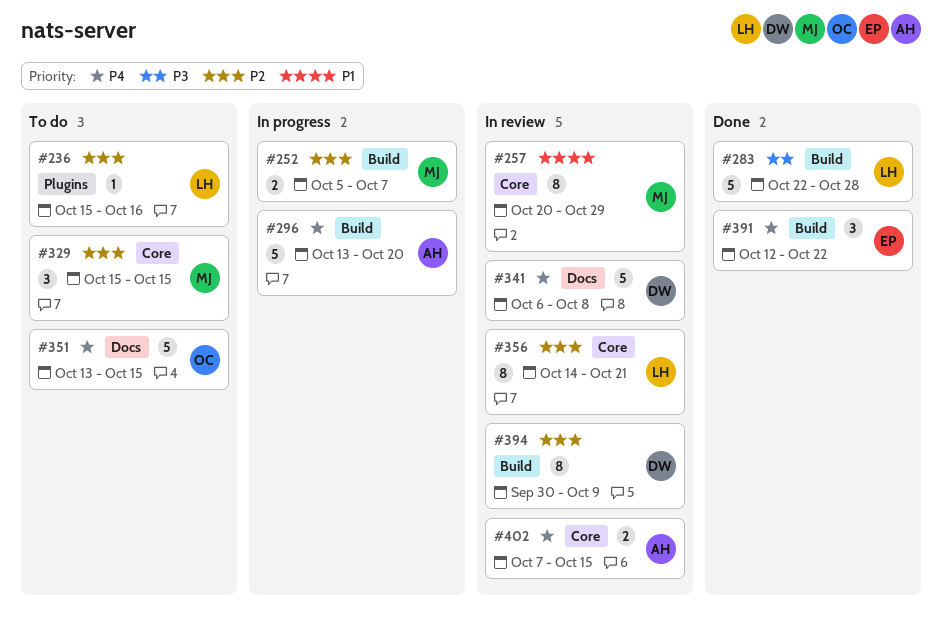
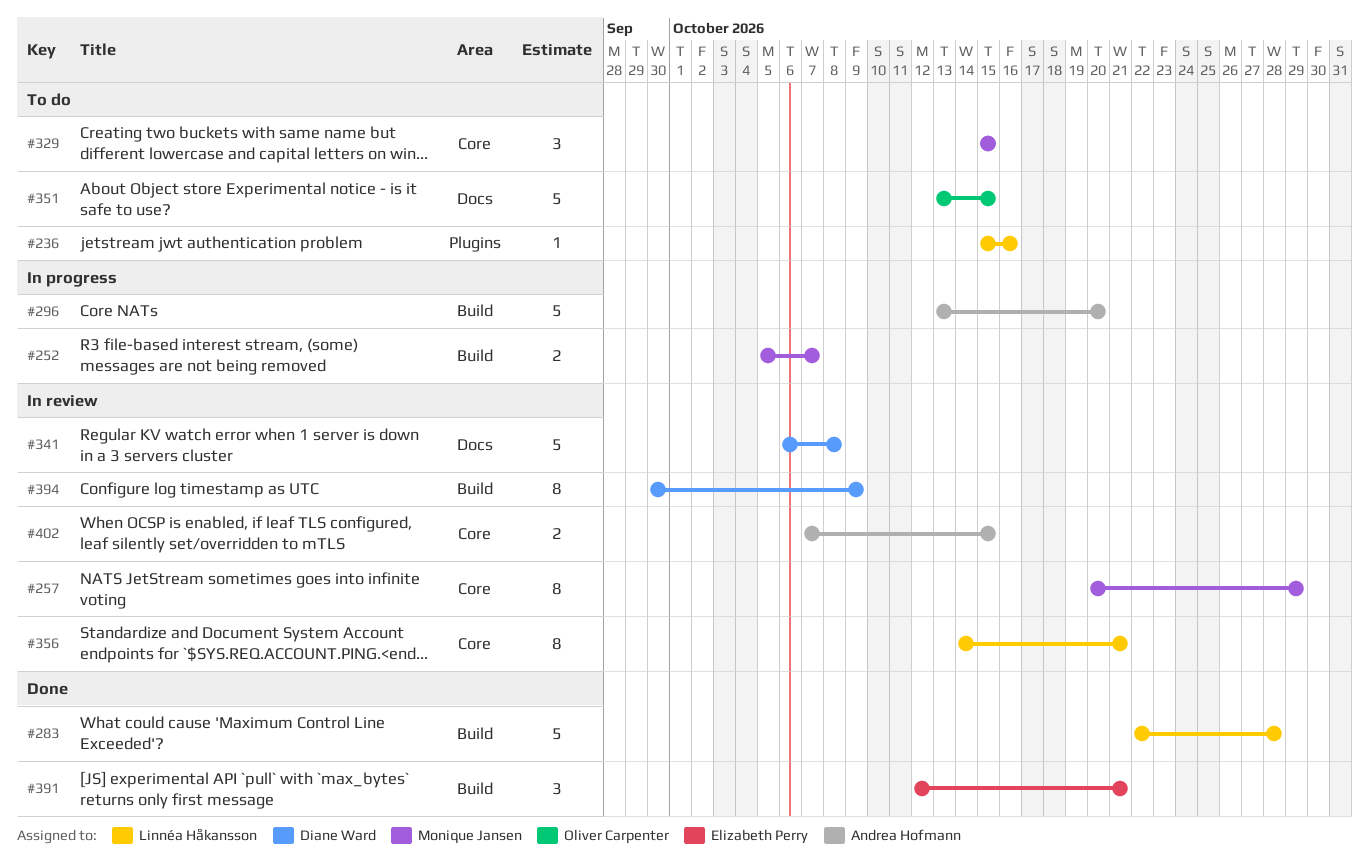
#391, due: Oct 22 -> Oct 21

